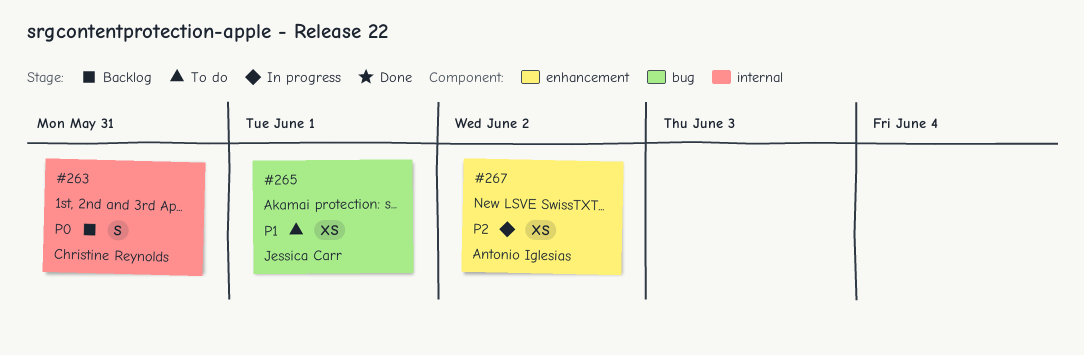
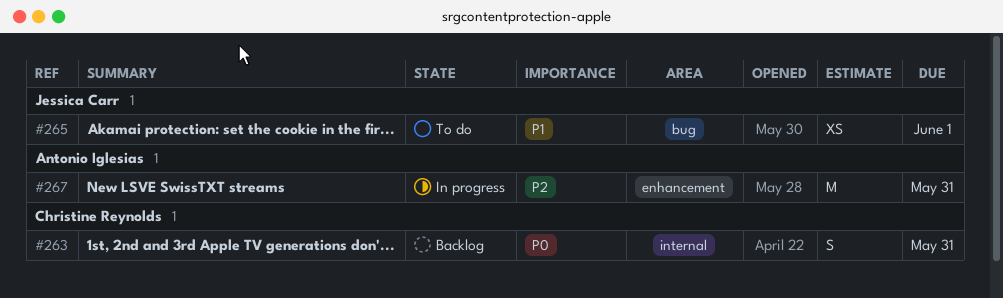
#267, estimate: XS -> M
#267, due: Jun 2 -> May 31

